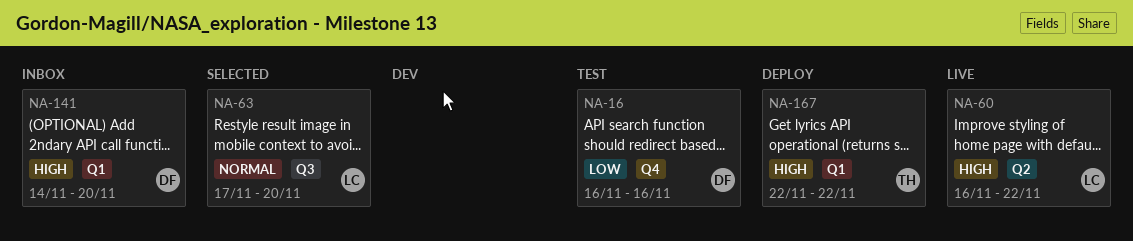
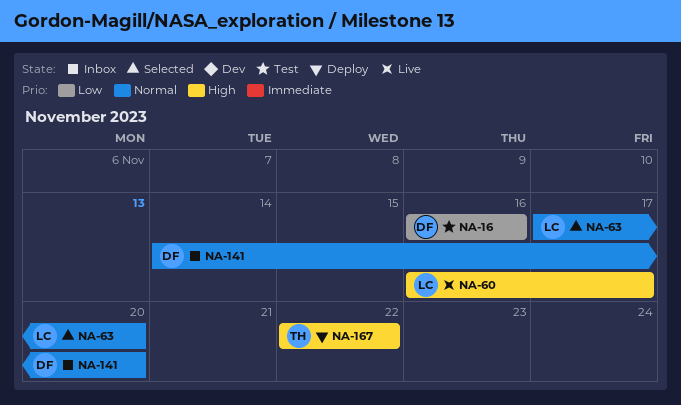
NA-60, due: Nov 22 -> Nov 17
NA-141, priority: High -> Normal

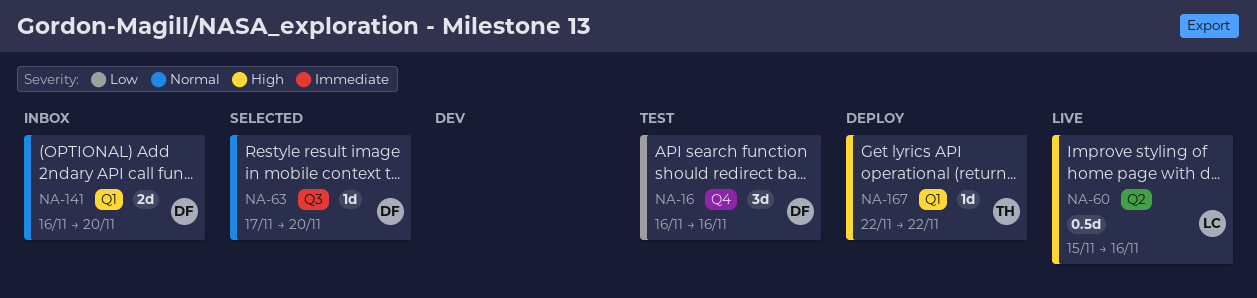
NA-60, start: Nov 16 -> Nov 15
NA-60, due: Nov 17 -> Nov 16
NA-63, owner: LC -> DF
NA-141, start: Nov 14 -> Nov 16

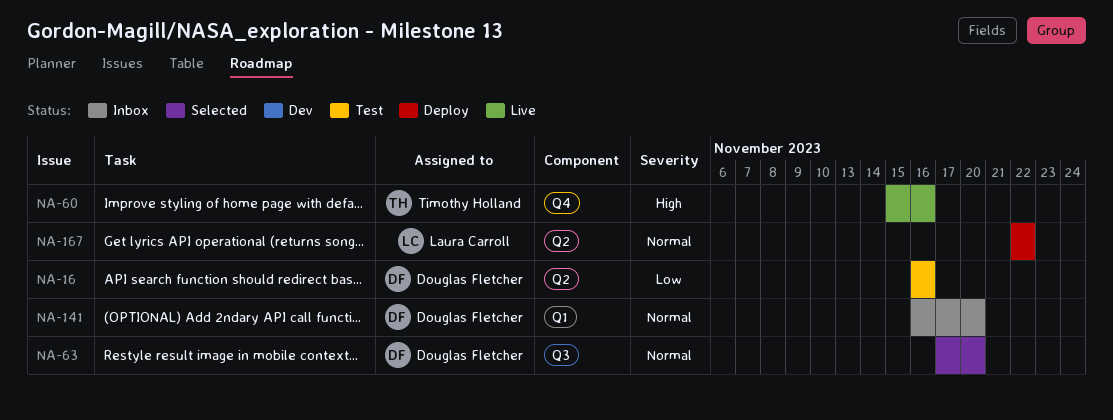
NA-16, label: Q4 -> Q2
NA-60, owner: Laura Carroll -> Timothy Holland
NA-60, label: Q2 -> Q4
NA-167, owner: Timothy Holland -> Laura Carroll
NA-167, priority: High -> Normal
NA-167, label: Q1 -> Q2

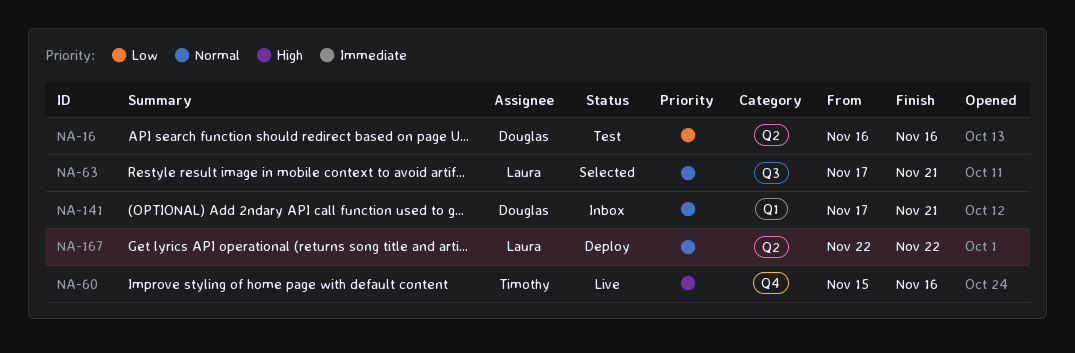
NA-63, owner: Douglas Fletcher -> Laura Carroll
NA-63, due: Nov 20 -> Nov 21
NA-141, start: Nov 16 -> Nov 17
NA-141, due: Nov 20 -> Nov 21

